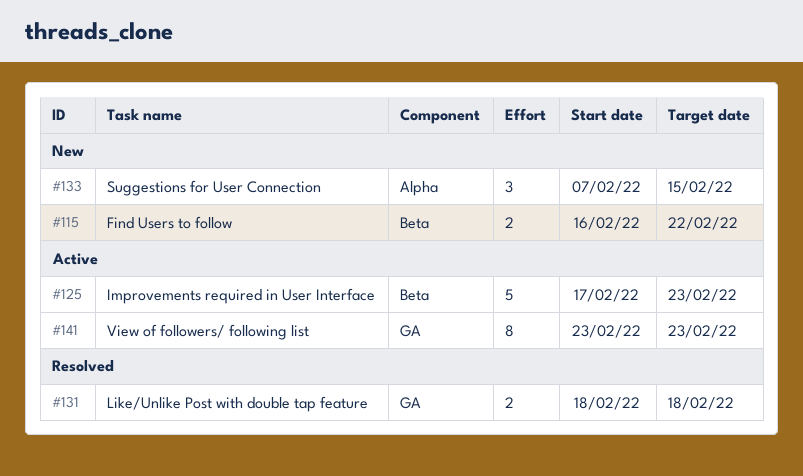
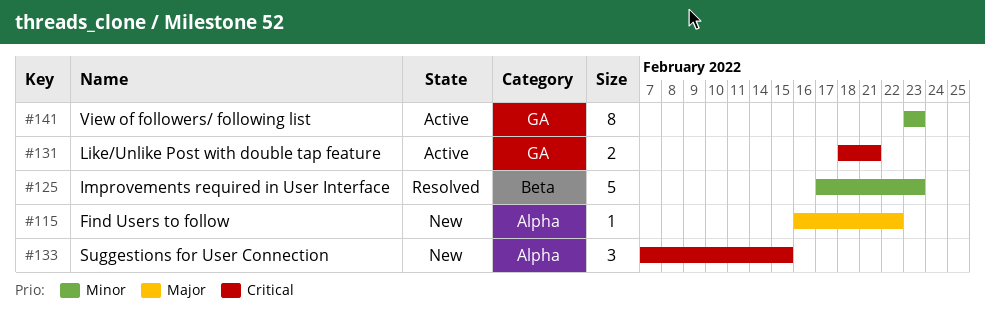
#115, label: Beta -> Alpha
#115, estimate: 2 -> 1
#125, status: Active -> Resolved
#131, status: Resolved -> Active
#131, due: Feb 18 -> Feb 21

